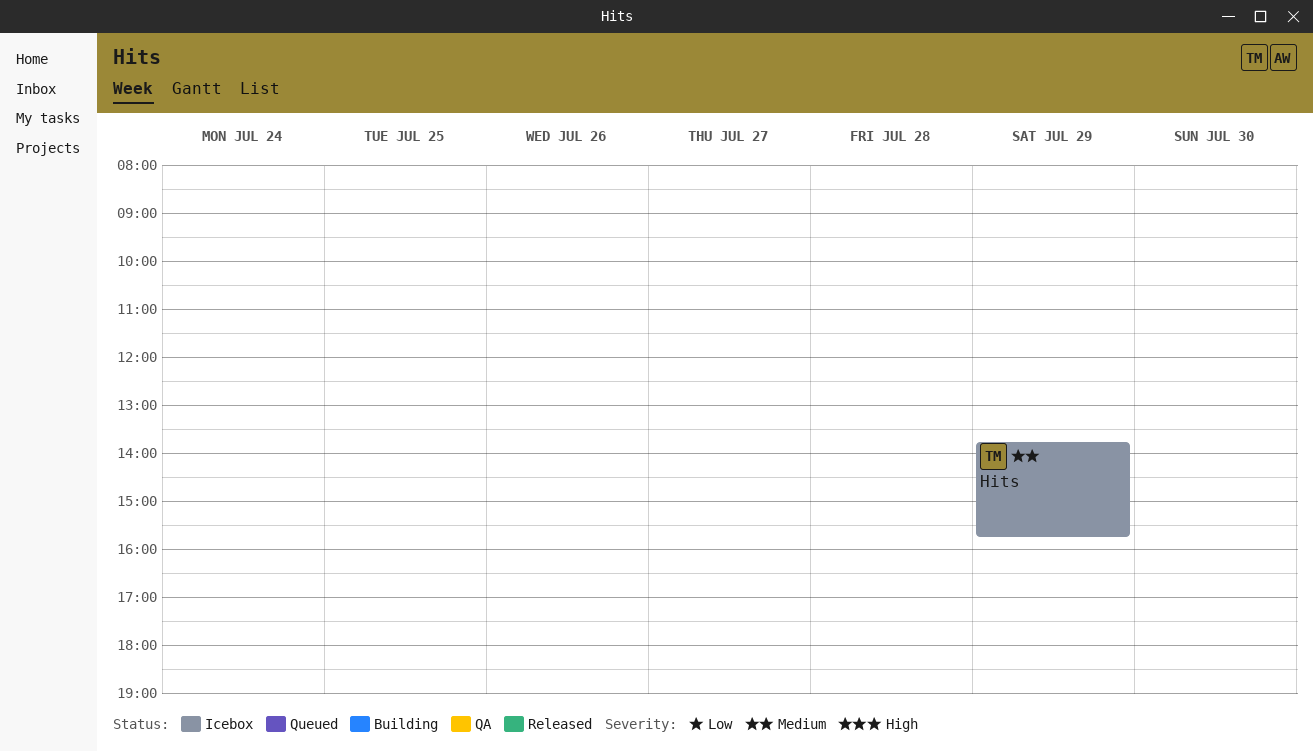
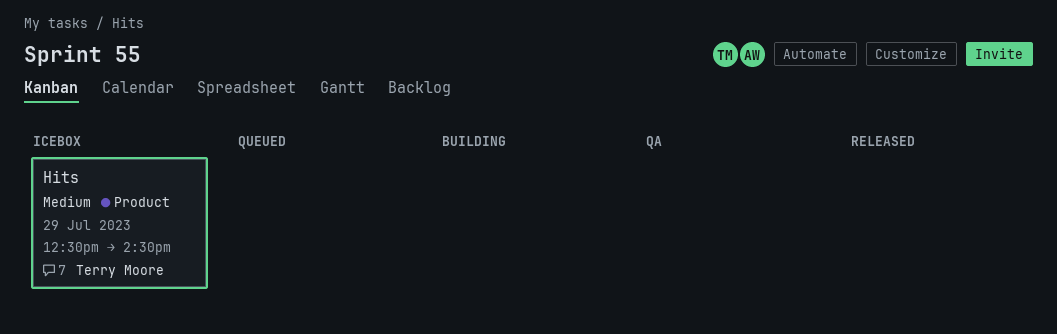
Hits, begins: 13:45 -> 12:30
Hits, ends: 15:45 -> 14:30

